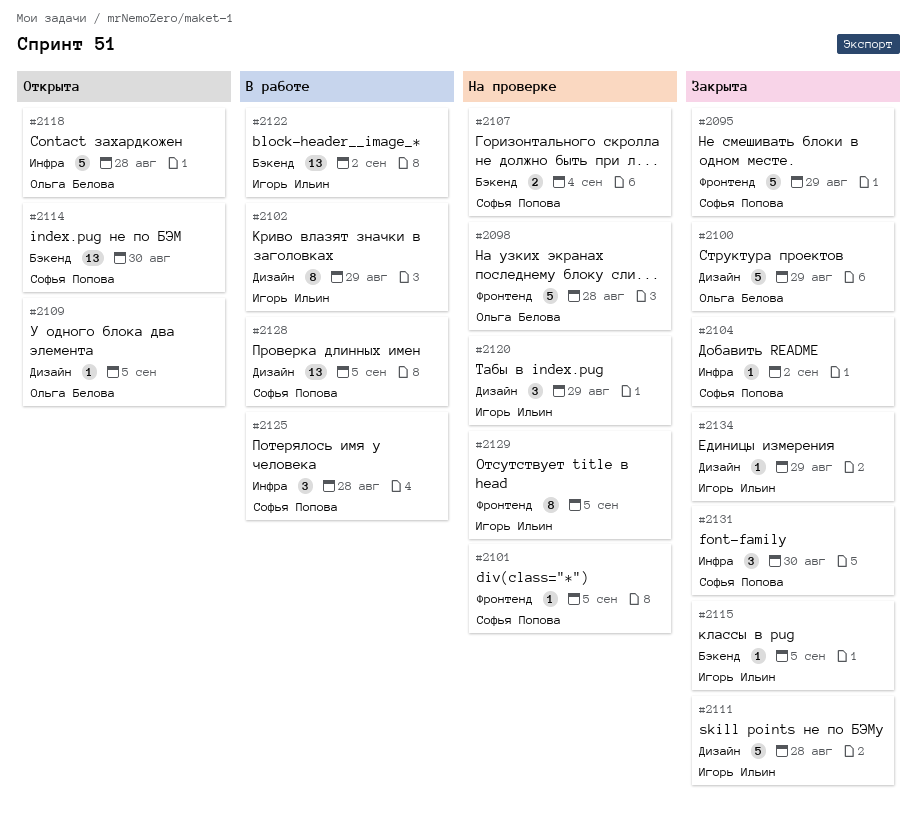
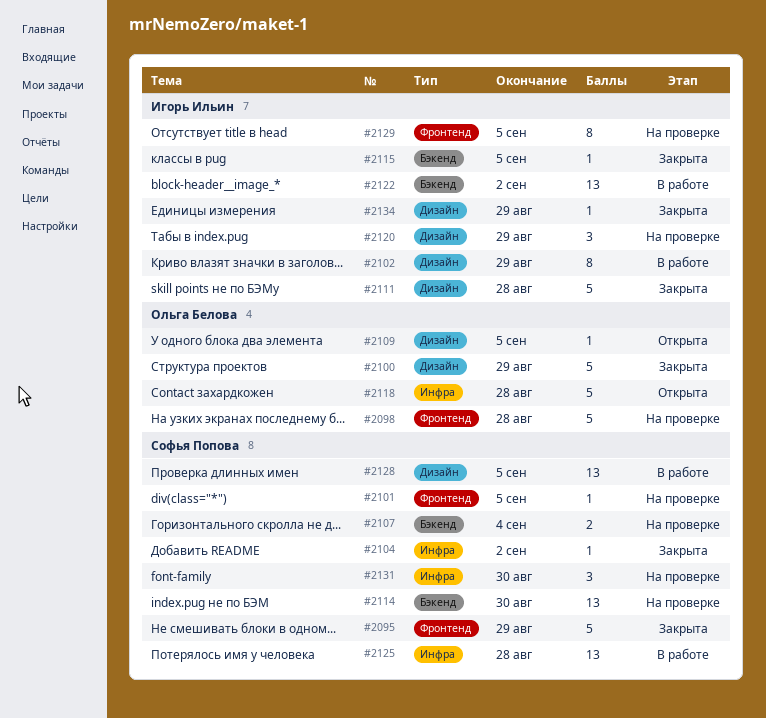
#2114, status: Открыта -> На проверке
#2125, estimate: 3 -> 13
#2131, status: Закрыта -> На проверке

